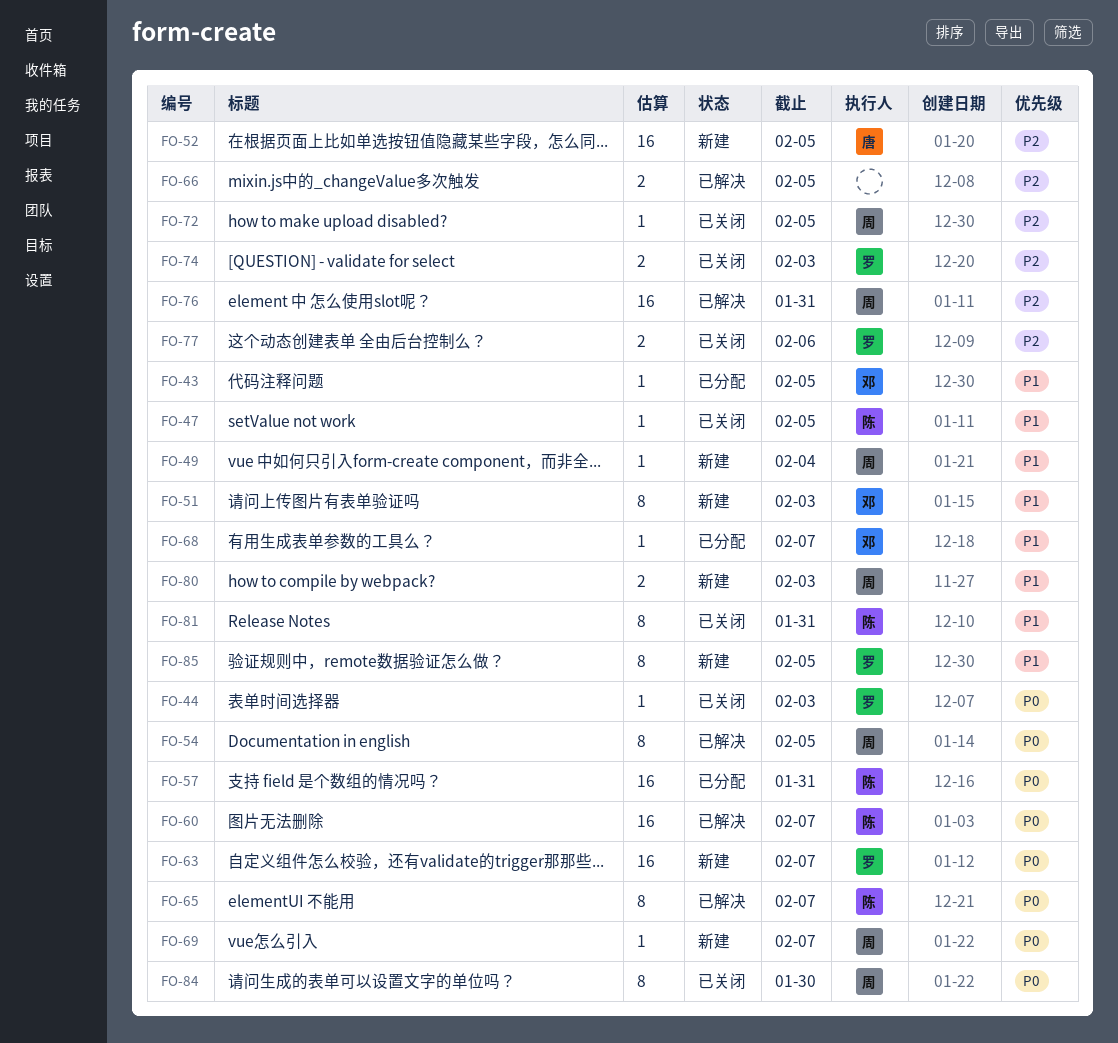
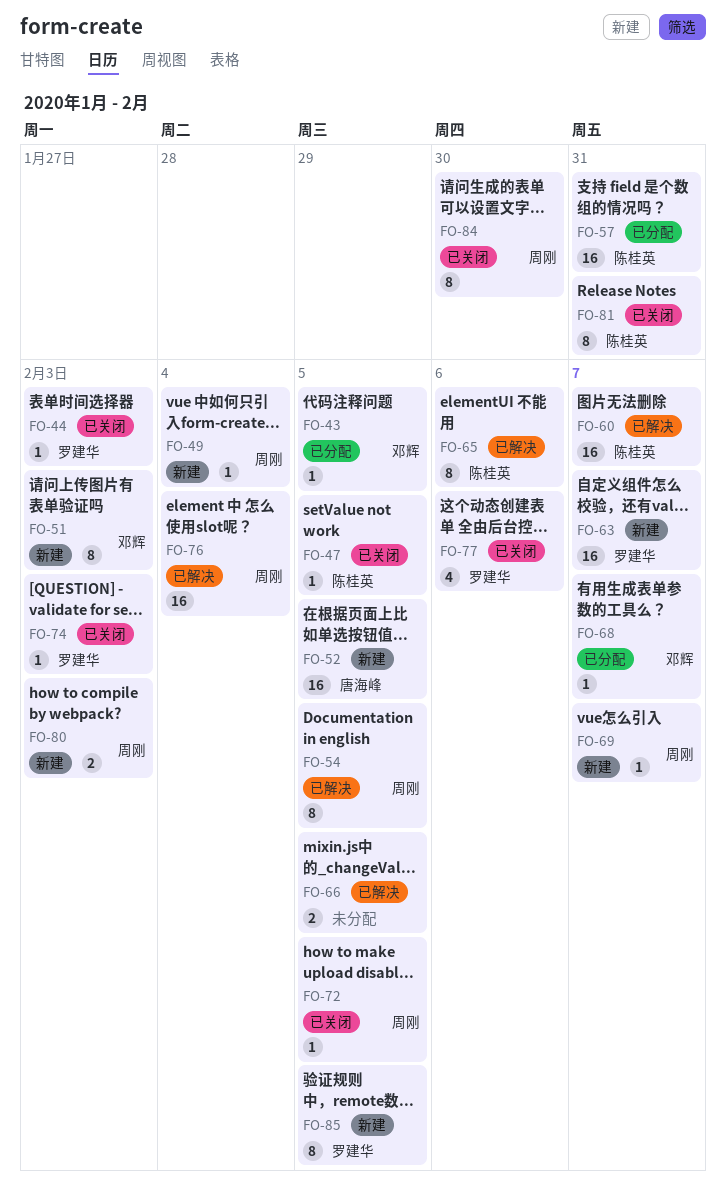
FO-65, due: Feb 7 -> Feb 6
FO-74, estimate: 2 -> 1
FO-76, due: Jan 31 -> Feb 4
FO-77, estimate: 2 -> 4

